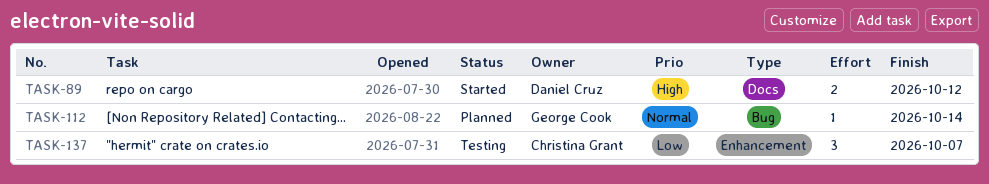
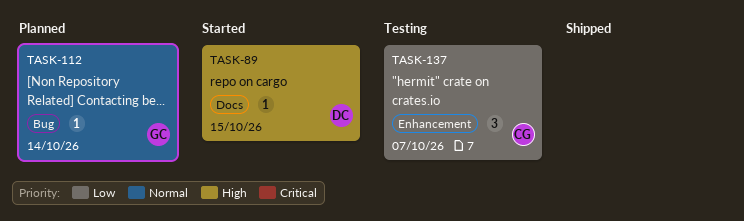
TASK-89, estimate: 2 -> 1
TASK-89, due: Oct 12 -> Oct 15

